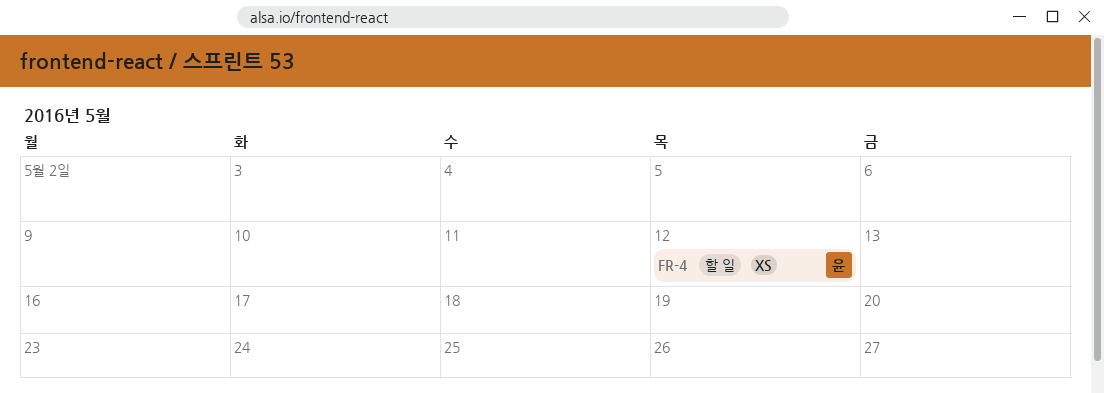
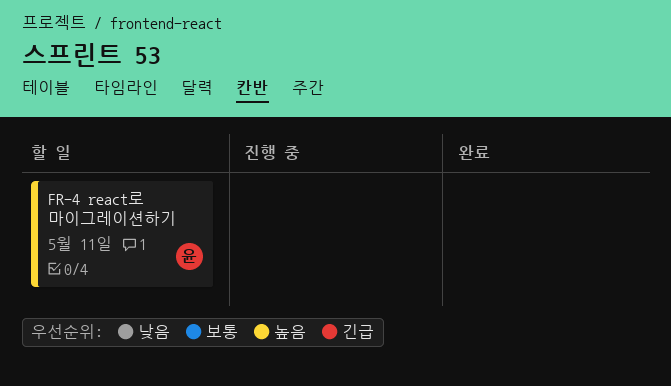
FR-4, due: May 12 -> May 11

